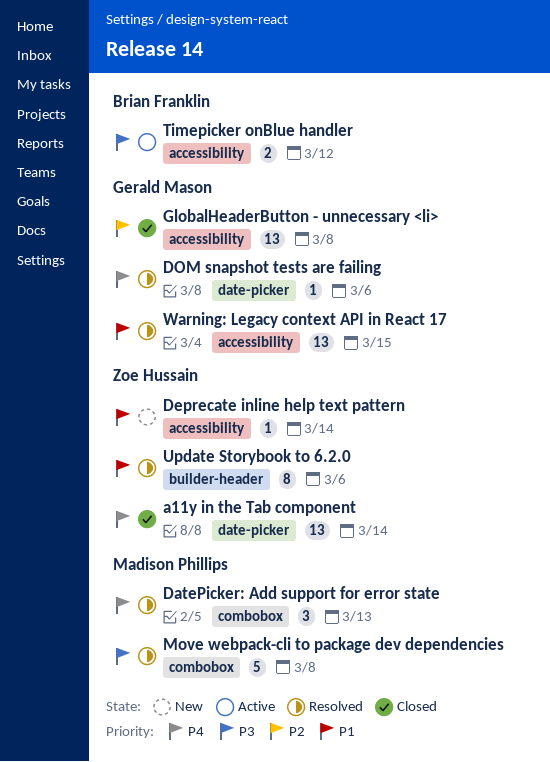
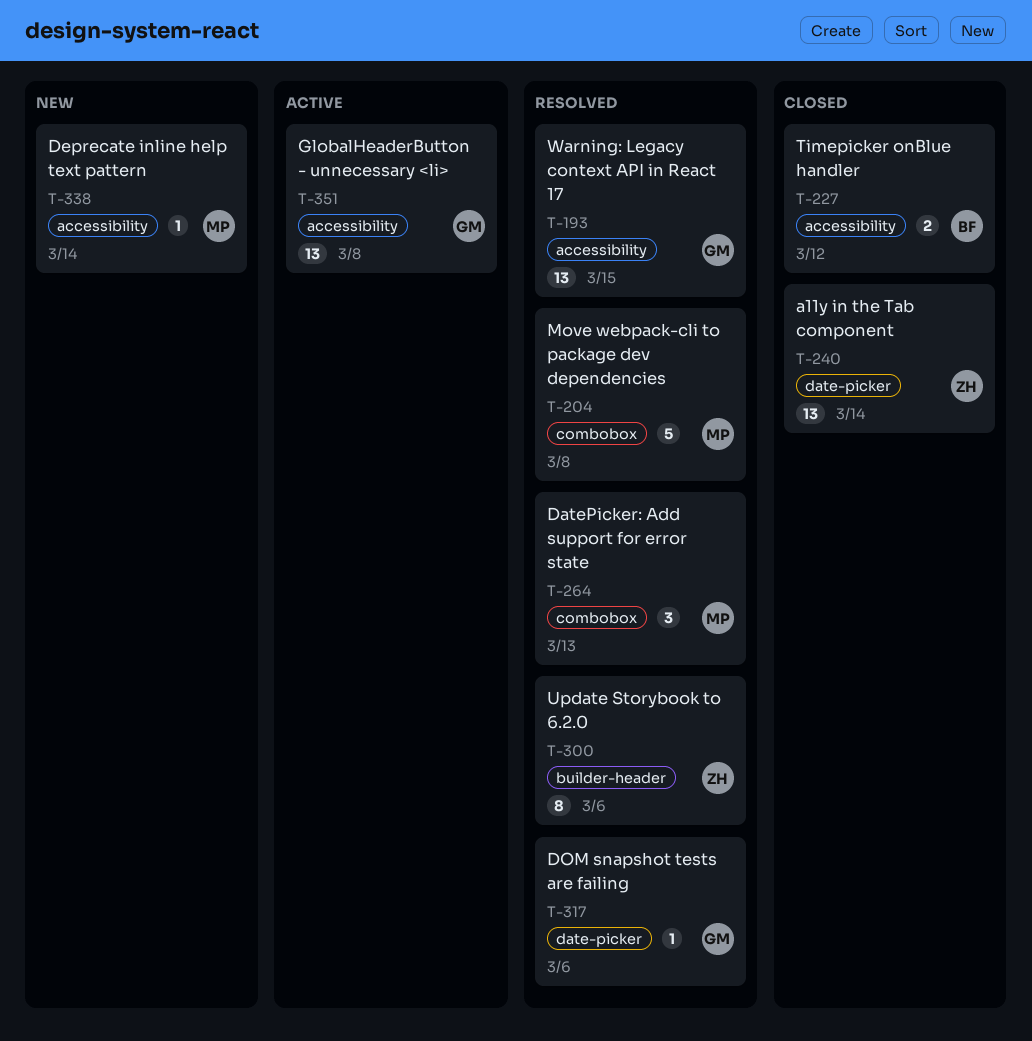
Deprecate inline help text pattern, owner: Zoe Hussain -> Madison Phillips
GlobalHeaderButton - unnecessary <li>, status: Closed -> Active
Timepicker onBlue handler, status: Active -> Closed

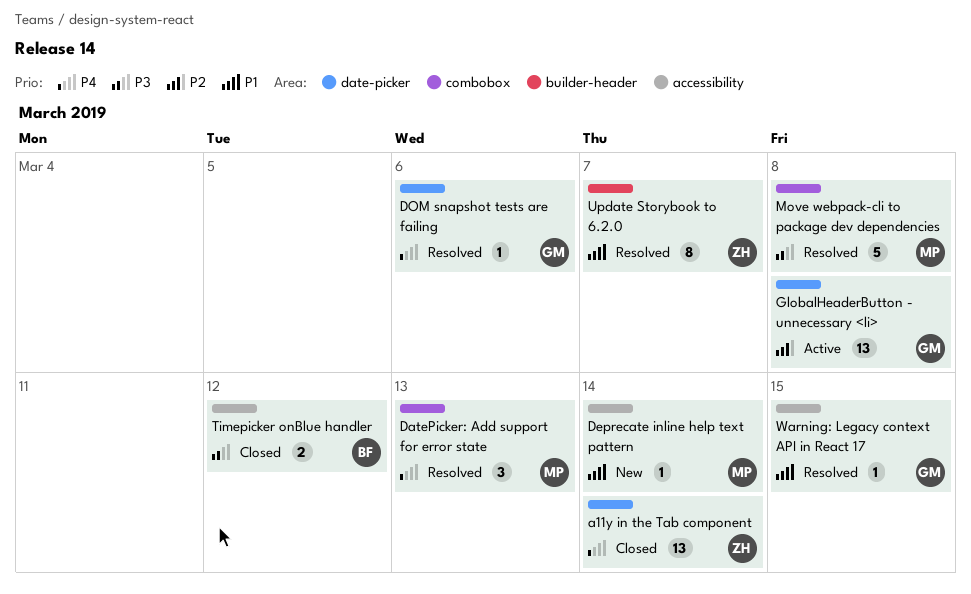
GlobalHeaderButton - unnecessary <li>, label: accessibility -> date-picker
Update Storybook to 6.2.0, due: Mar 6 -> Mar 7
Warning: Legacy context API in React 17, estimate: 13 -> 1

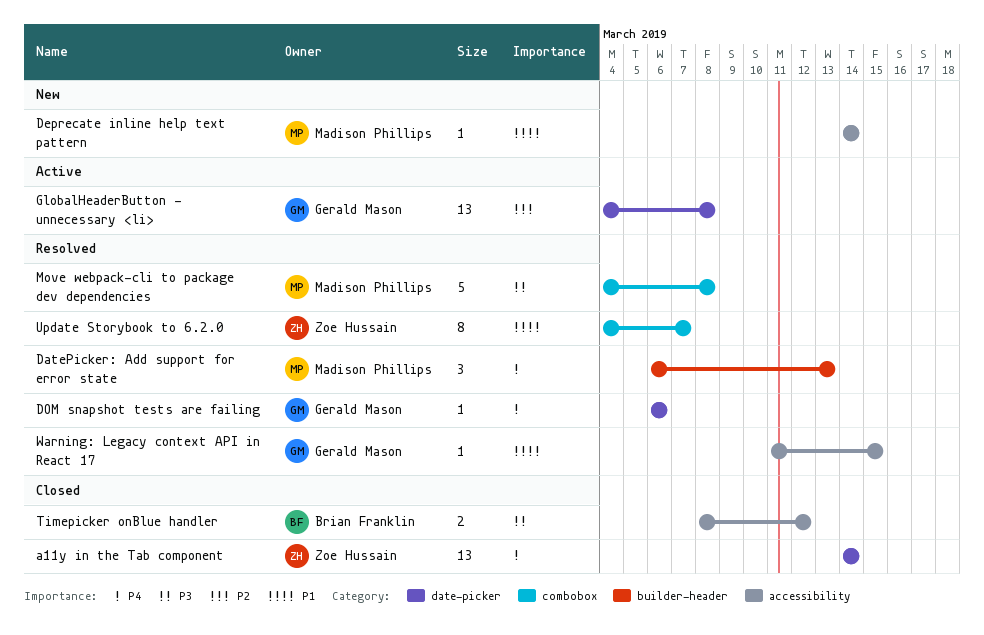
DatePicker: Add support for error state, label: combobox -> builder-header
Update Storybook to 6.2.0, label: builder-header -> combobox

